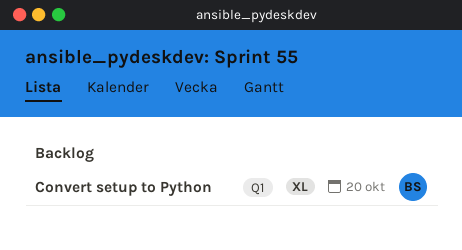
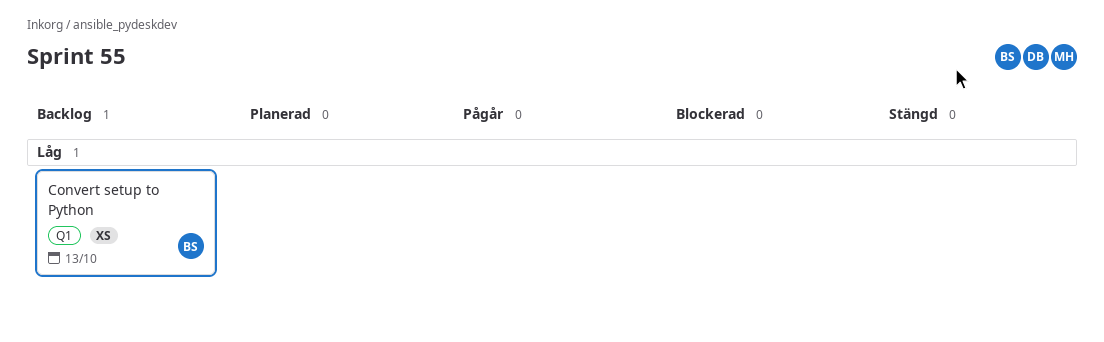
Convert setup to Python, estimate: XL -> XS
Convert setup to Python, due: Oct 20 -> Oct 13

